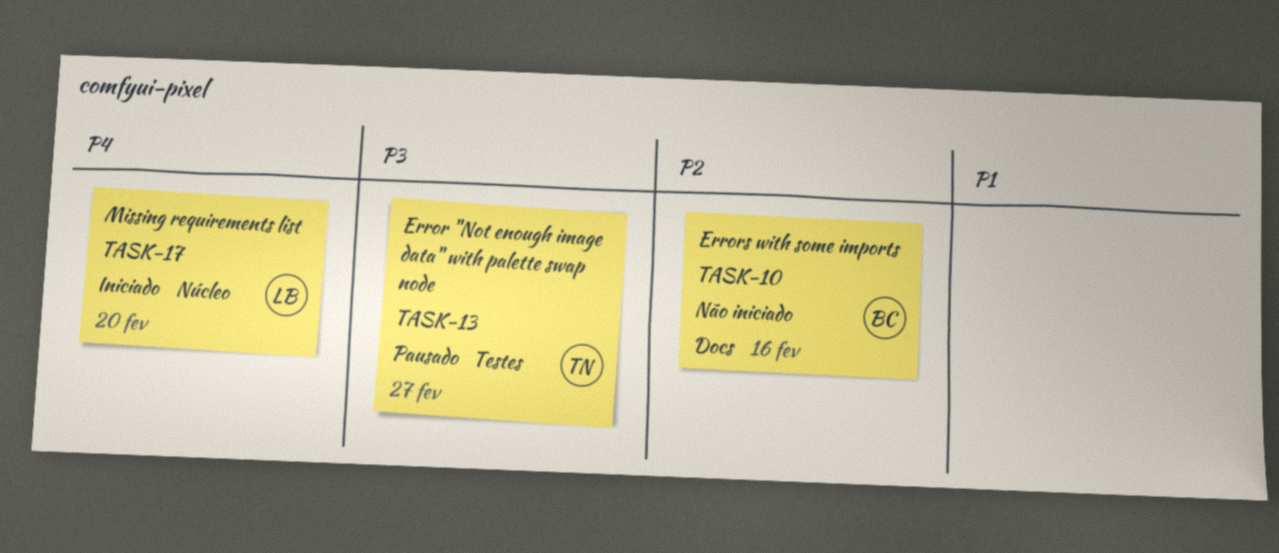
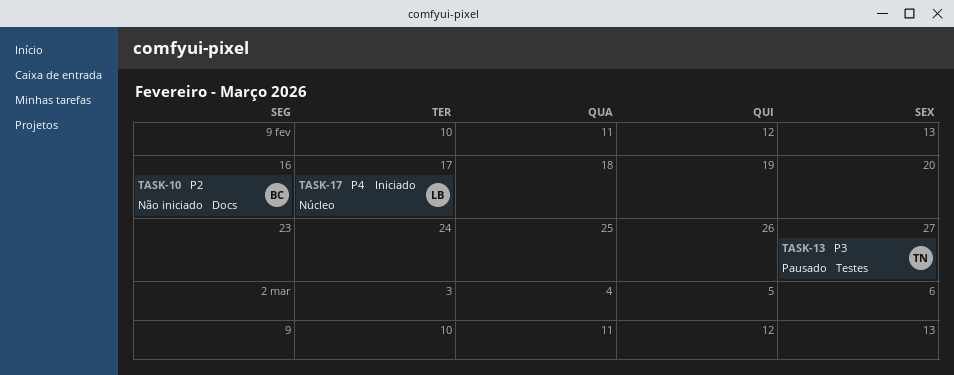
TASK-17, due: Feb 20 -> Feb 17

